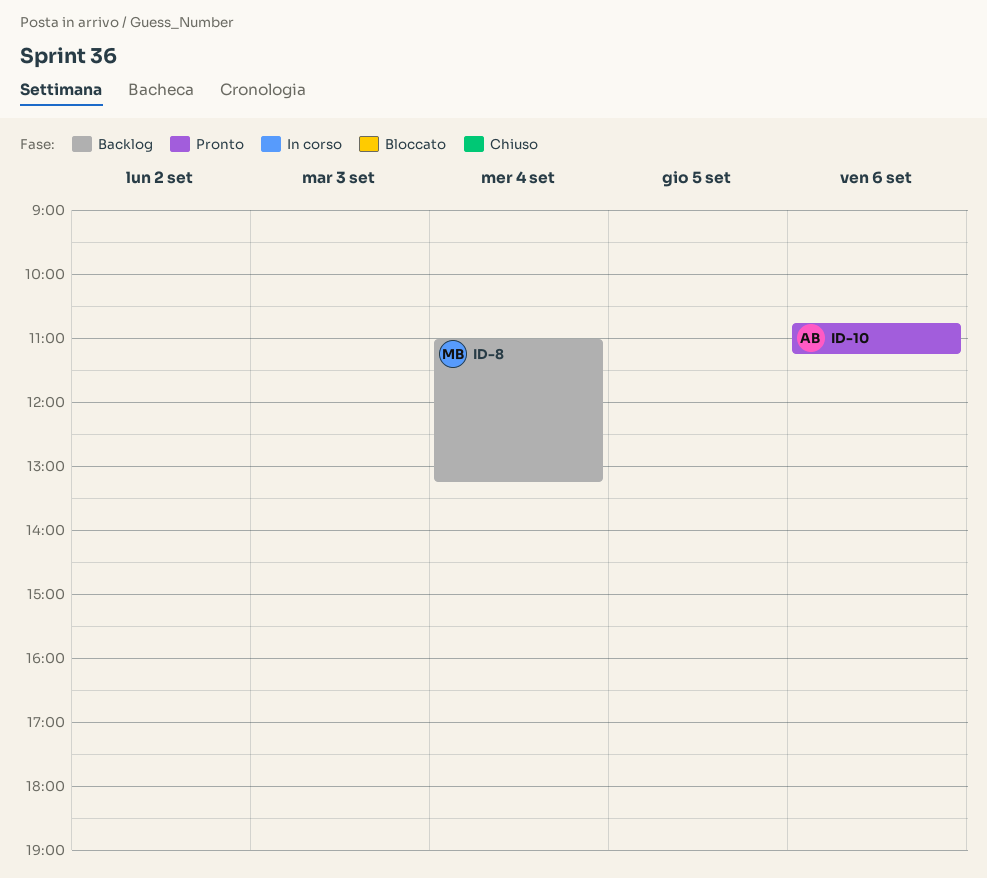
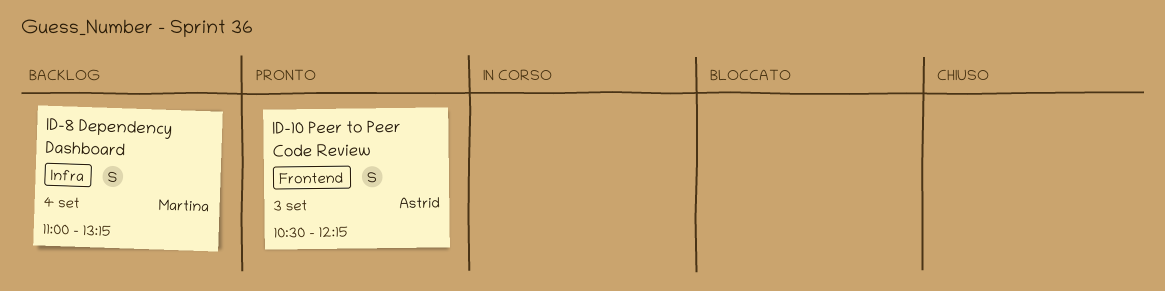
ID-10, day: Sep 6 -> Sep 3
ID-10, begins: 10:45 -> 10:30
ID-10, ends: 11:15 -> 12:15

